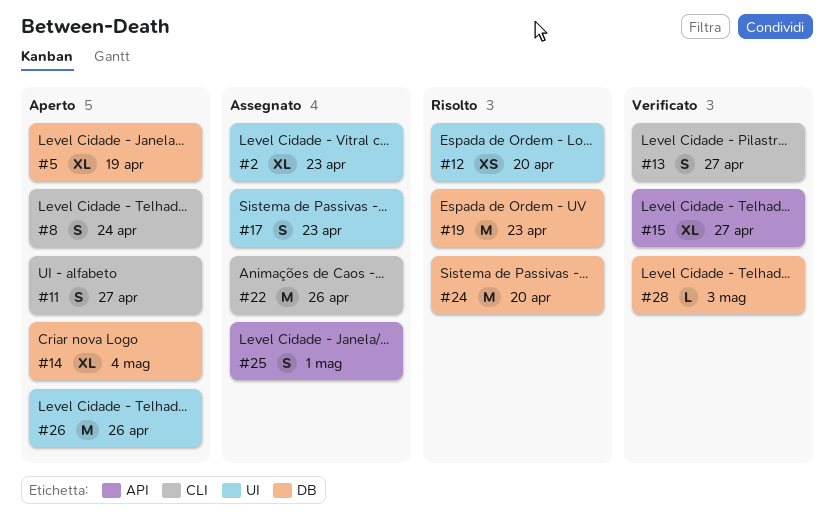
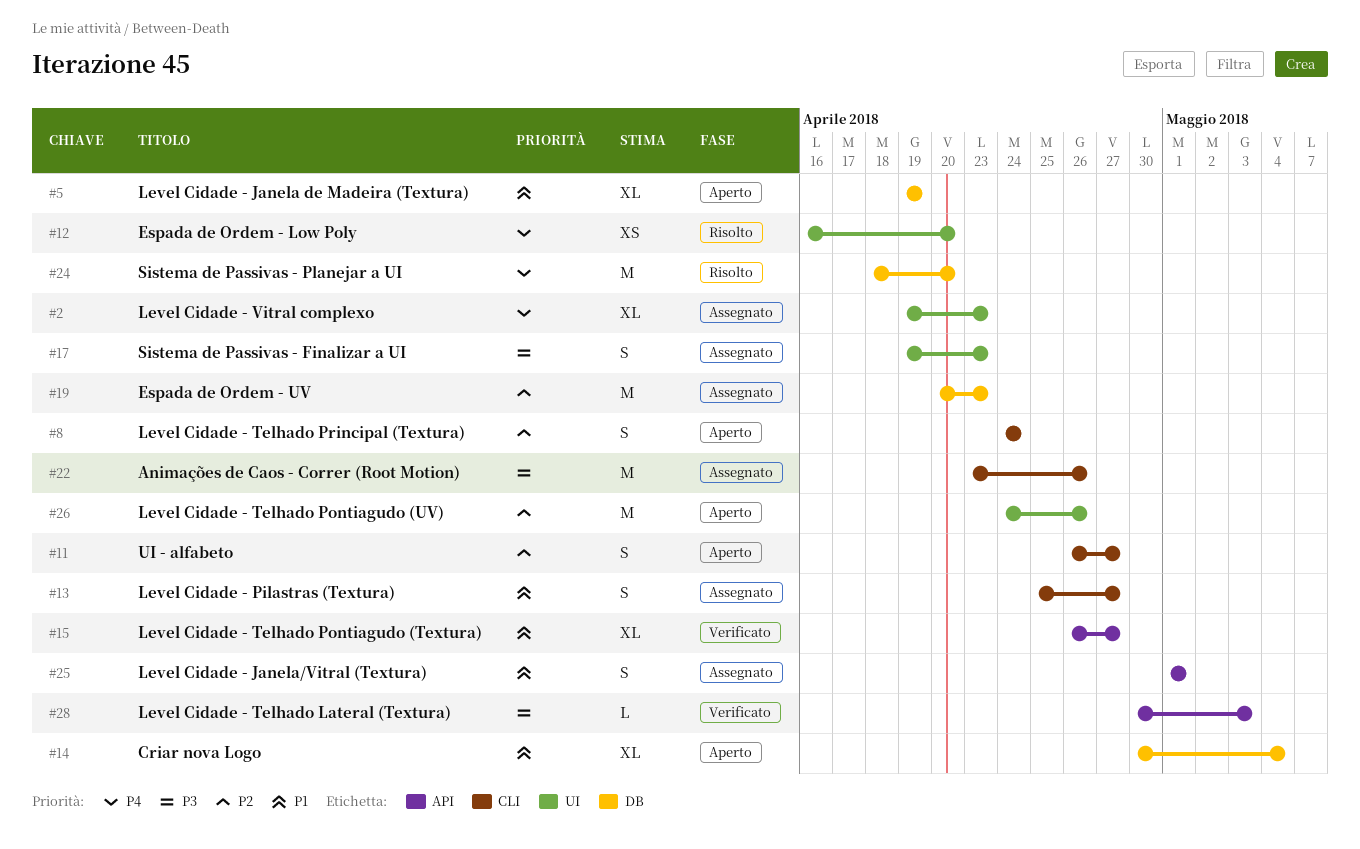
#13, status: Verificato -> Assegnato
#19, status: Risolto -> Assegnato
#28, label: DB -> API

